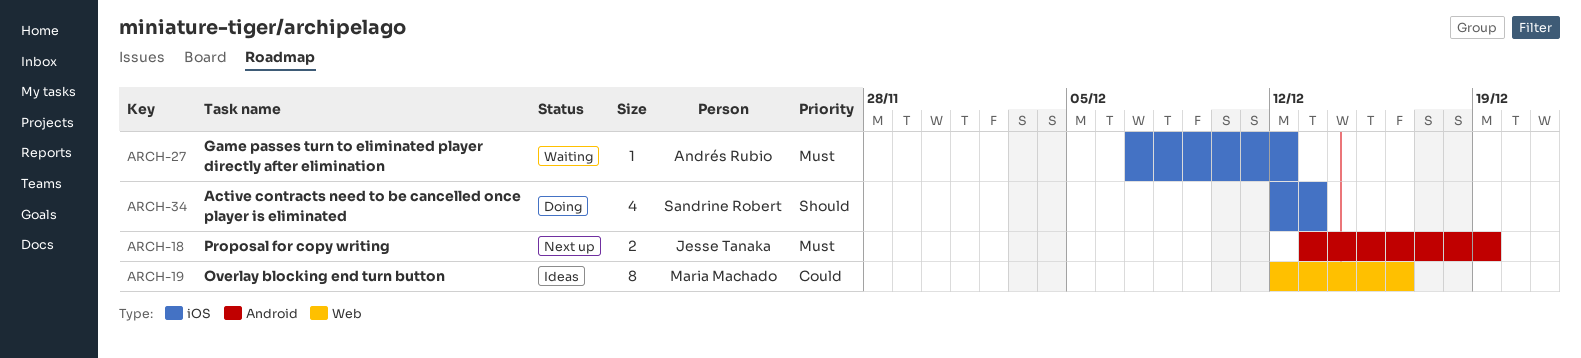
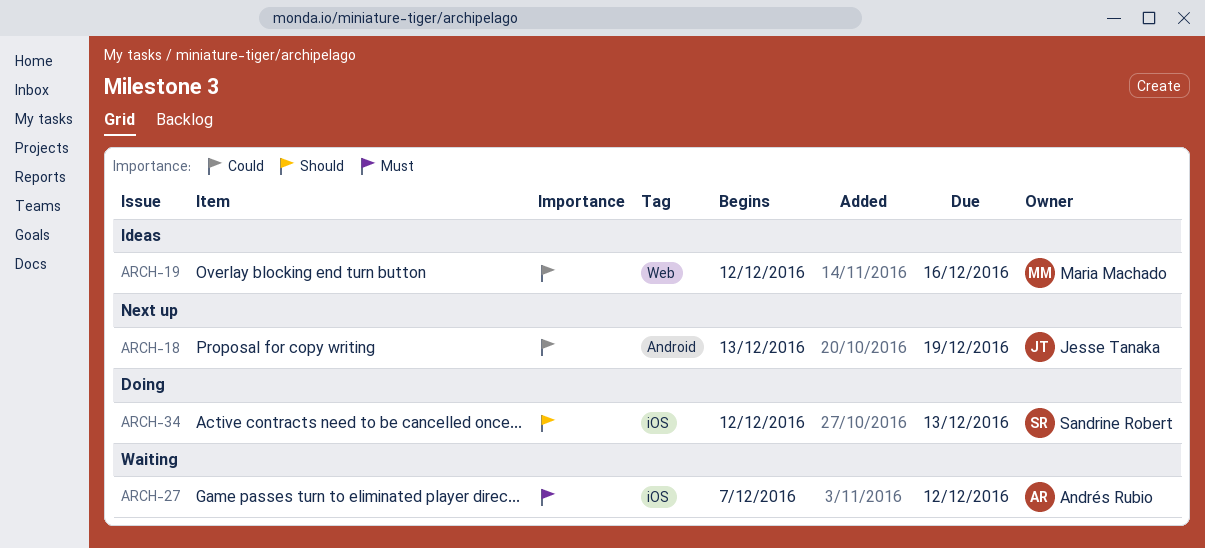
ARCH-18, priority: Must -> Could

